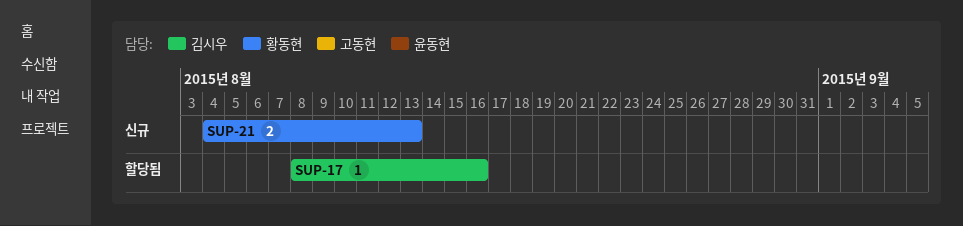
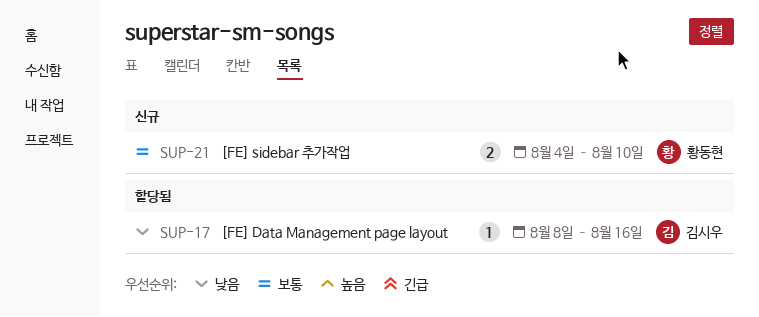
SUP-21, due: Aug 13 -> Aug 10

